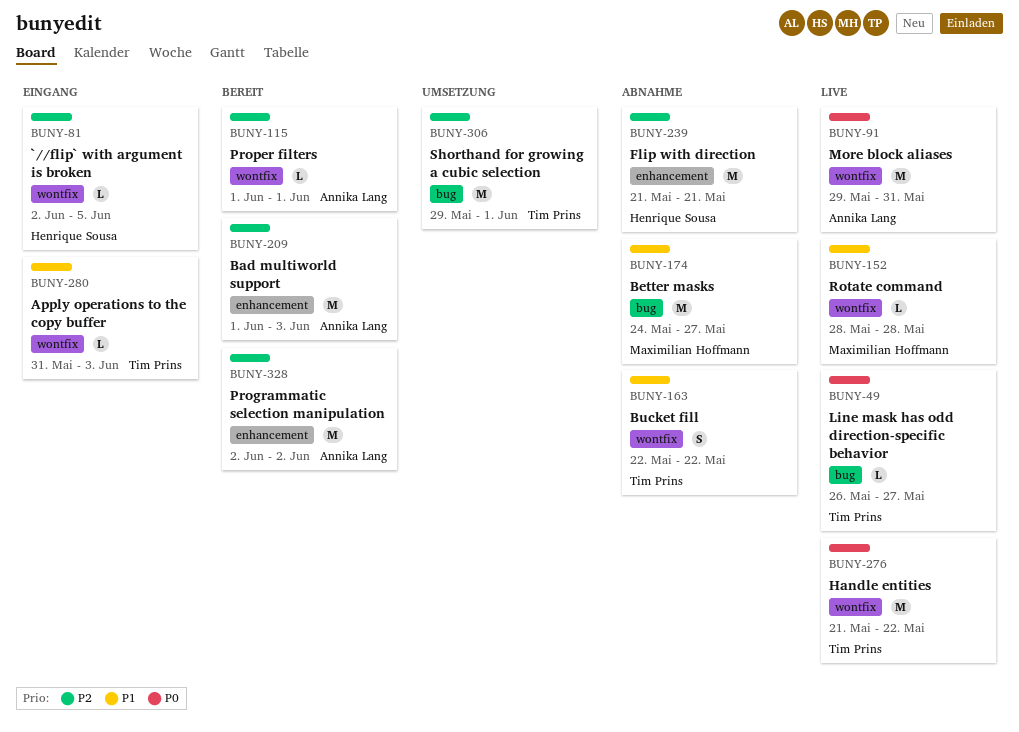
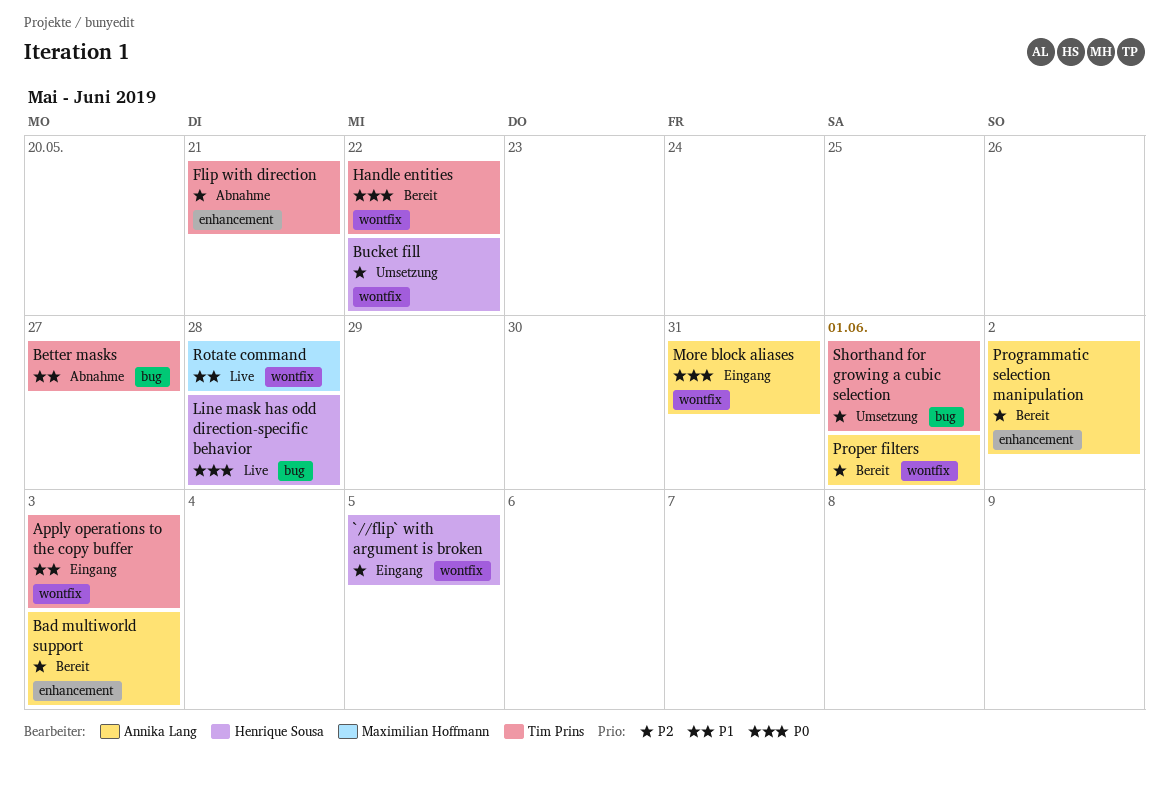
Better masks, owner: Maximilian Hoffmann -> Tim Prins
Bucket fill, status: Abnahme -> Umsetzung
Bucket fill, owner: Tim Prins -> Henrique Sousa
Bucket fill, priority: P1 -> P2
Flip with direction, owner: Henrique Sousa -> Tim Prins
Handle entities, status: Live -> Bereit
Line mask has odd direction-specific behavior, owner: Tim Prins -> Henrique Sousa
Line mask has odd direction-specific behavior, due: May 27 -> May 28
More block aliases, status: Live -> Eingang

